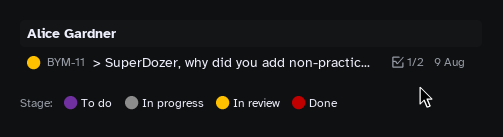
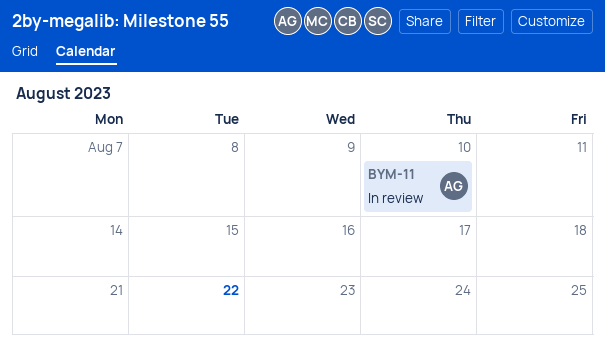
BYM-11, due: Aug 9 -> Aug 10

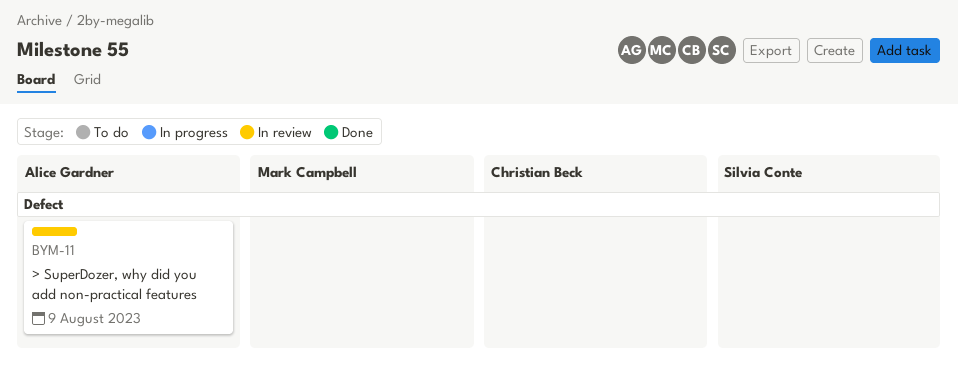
BYM-11, due: Aug 10 -> Aug 9

